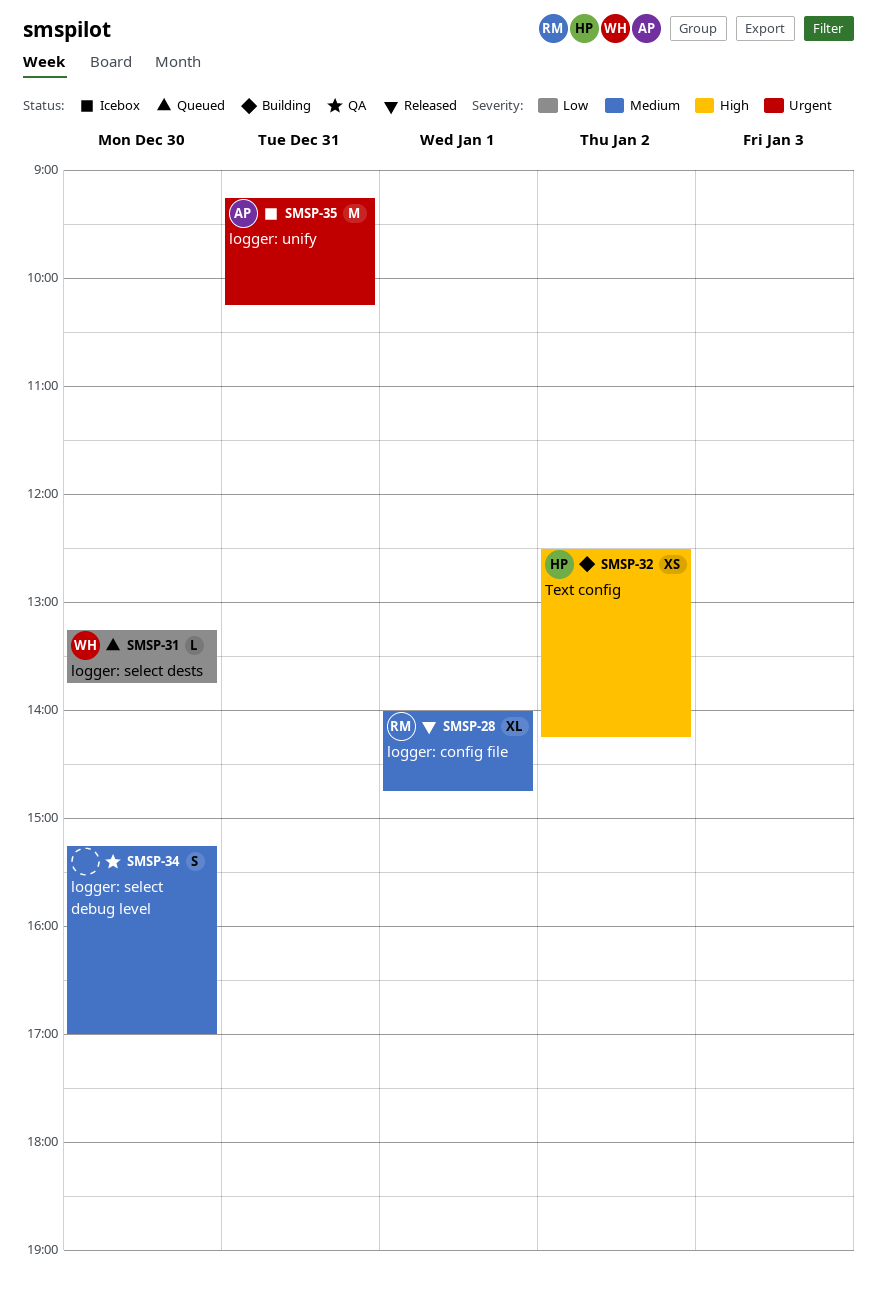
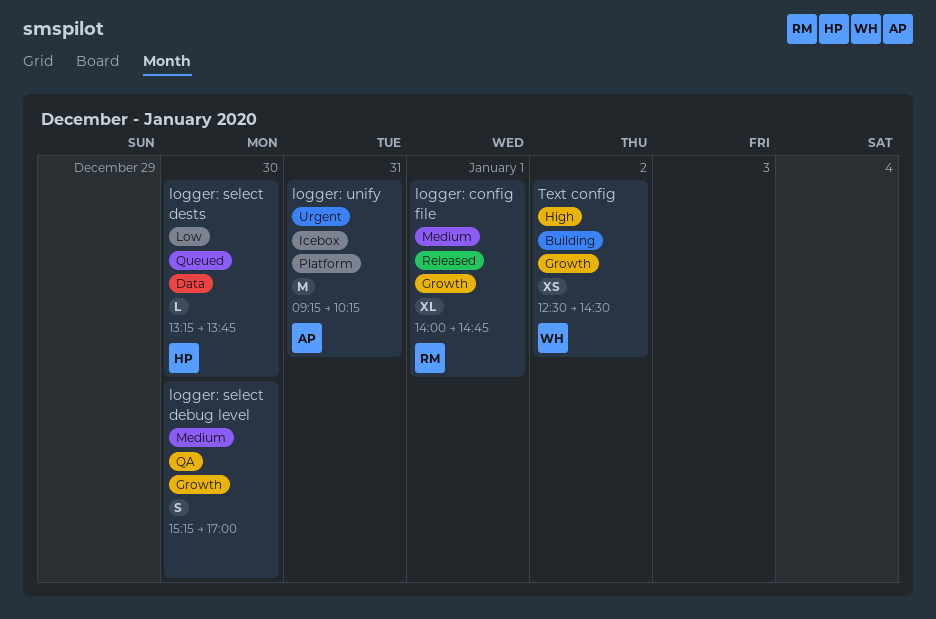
logger: select dests, owner: WH -> HP
Text config, owner: HP -> WH
Text config, ends: 14:15 -> 14:30

